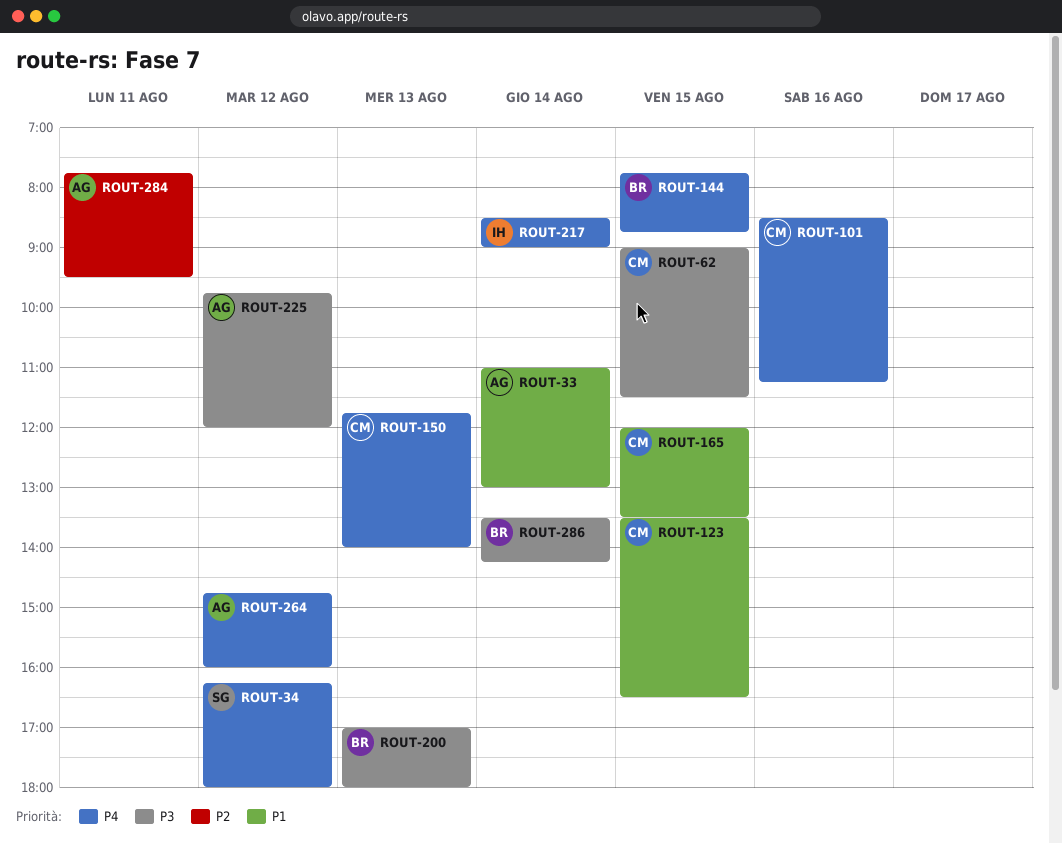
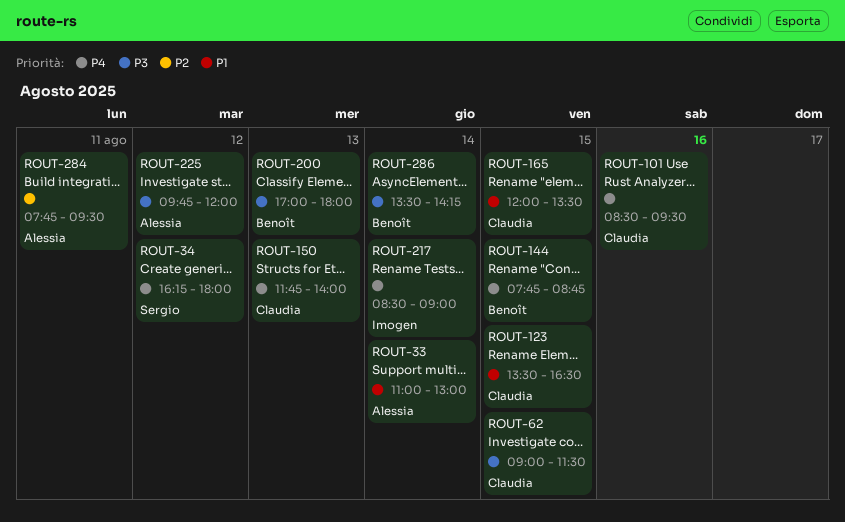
ROUT-101, ends: 11:15 -> 09:30
ROUT-264: present -> none

